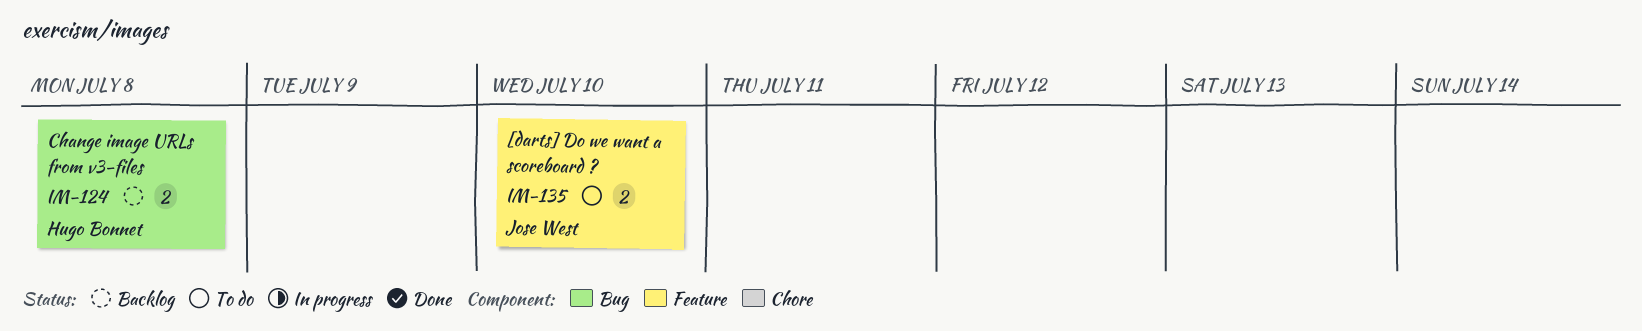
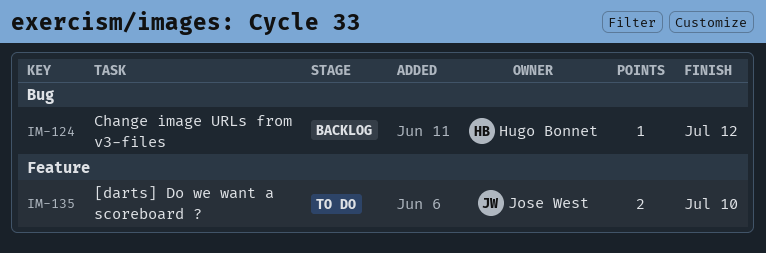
IM-124, estimate: 2 -> 1
IM-124, due: Jul 8 -> Jul 12

